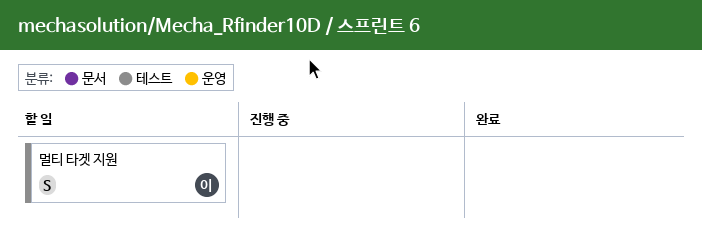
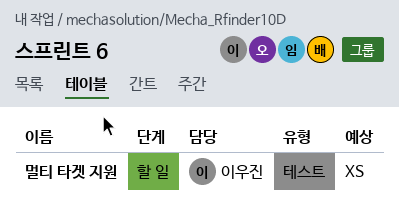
멀티 타겟 지원, estimate: S -> XS

